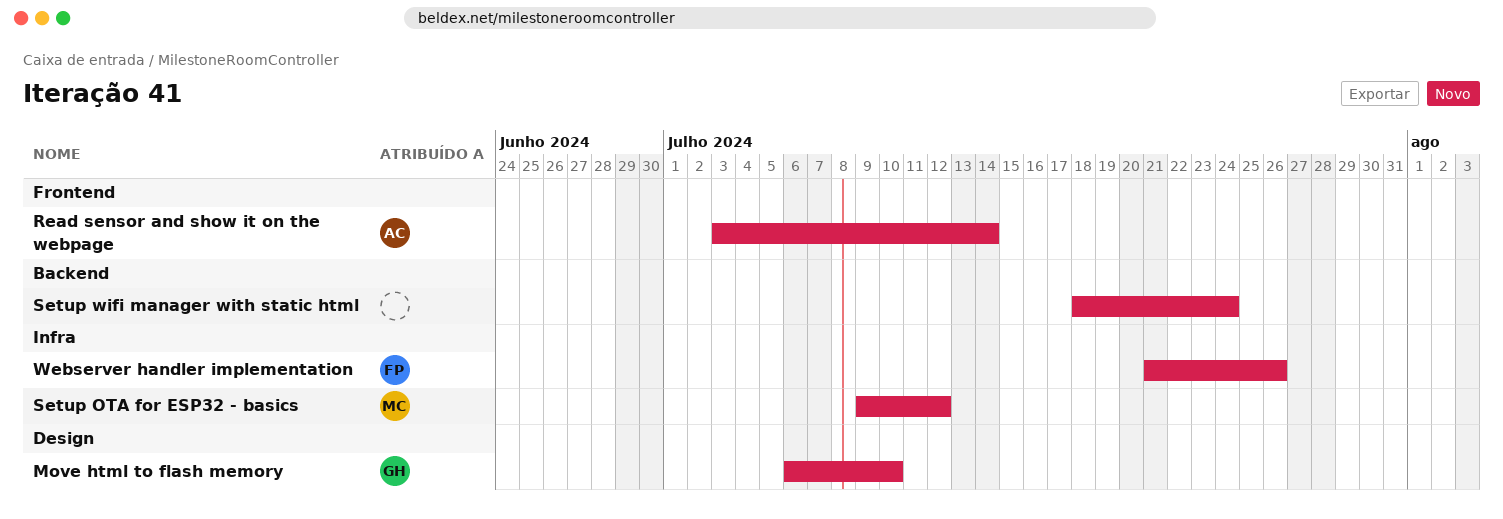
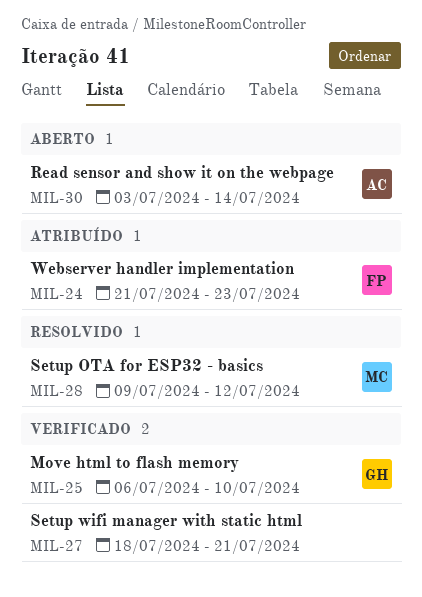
Setup wifi manager with static html, due: Jul 24 -> Jul 21
Webserver handler implementation, due: Jul 26 -> Jul 23

